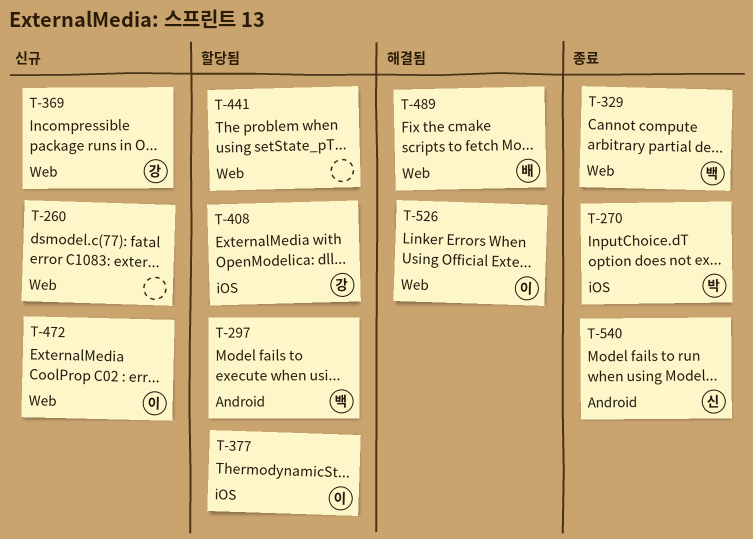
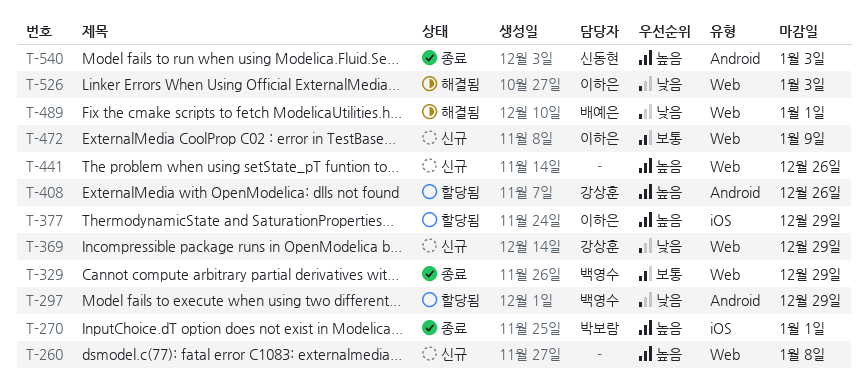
T-408, label: iOS -> Android
T-441, status: 할당됨 -> 신규

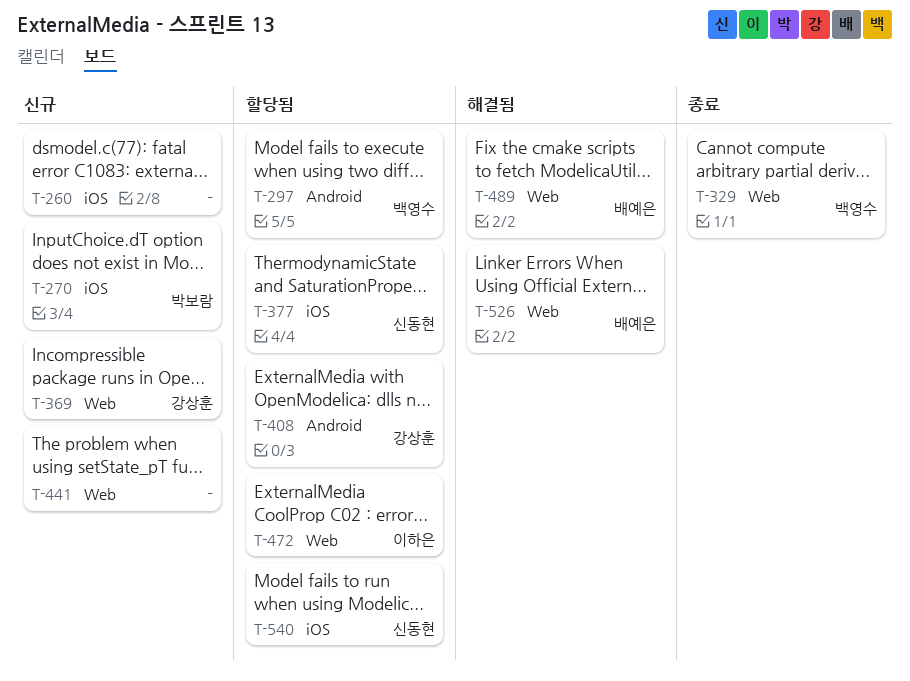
T-260, label: Web -> iOS
T-270, status: 종료 -> 신규
T-377, owner: 이하은 -> 신동현
T-472, status: 신규 -> 할당됨
T-526, owner: 이하은 -> 배예은
T-540, status: 종료 -> 할당됨
T-540, label: Android -> iOS

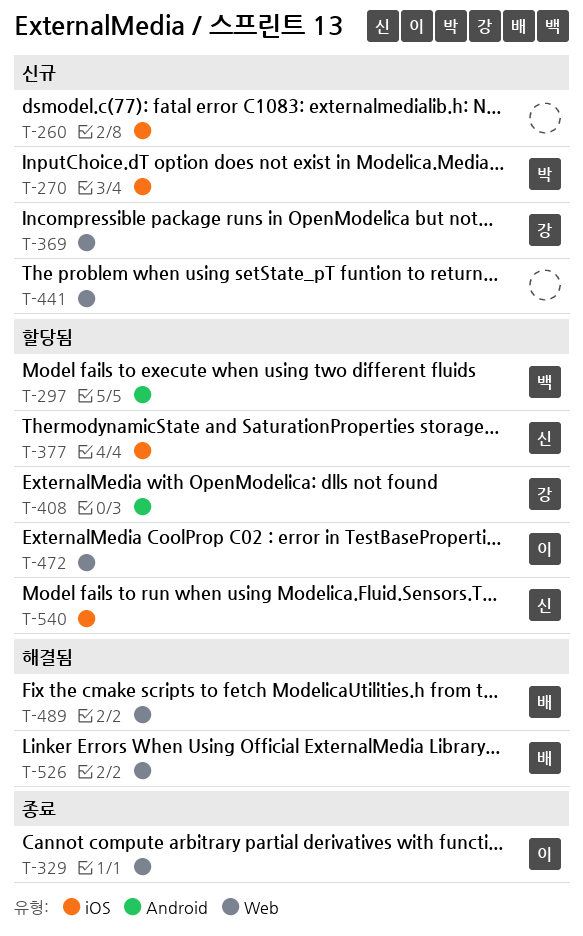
T-329, owner: 백영수 -> 이하은

